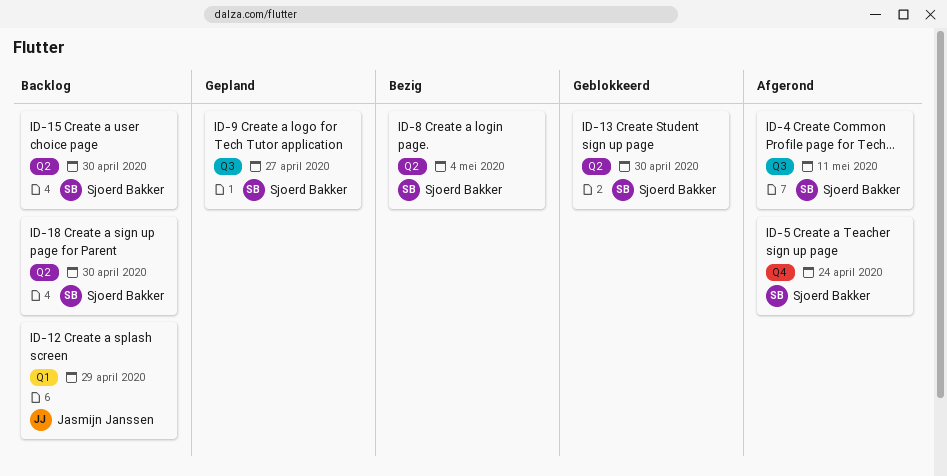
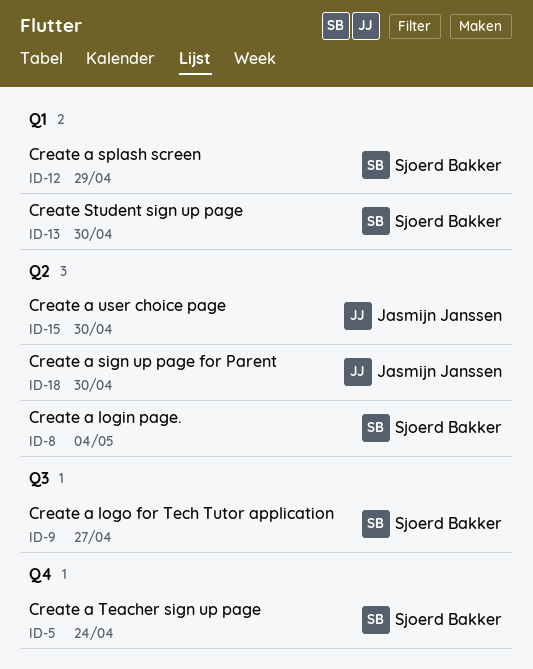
ID-4: present -> none
ID-12, owner: Jasmijn Janssen -> Sjoerd Bakker
ID-13, label: Q2 -> Q1
ID-15, owner: Sjoerd Bakker -> Jasmijn Janssen
ID-18, owner: Sjoerd Bakker -> Jasmijn Janssen

